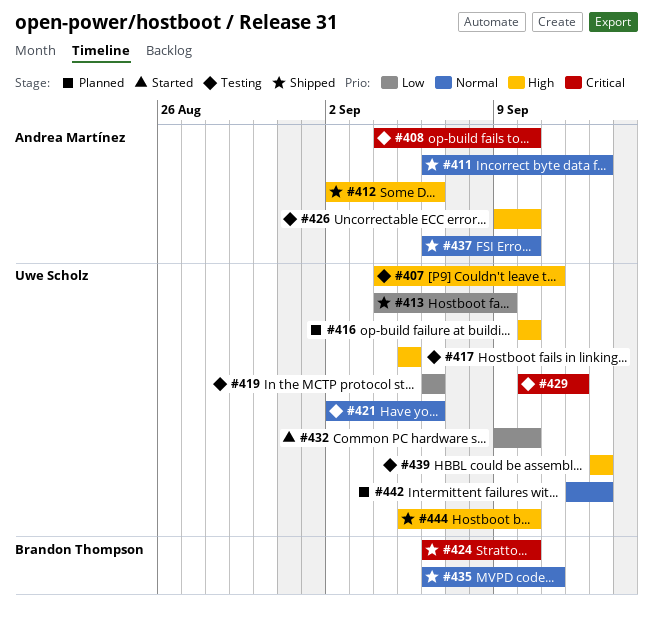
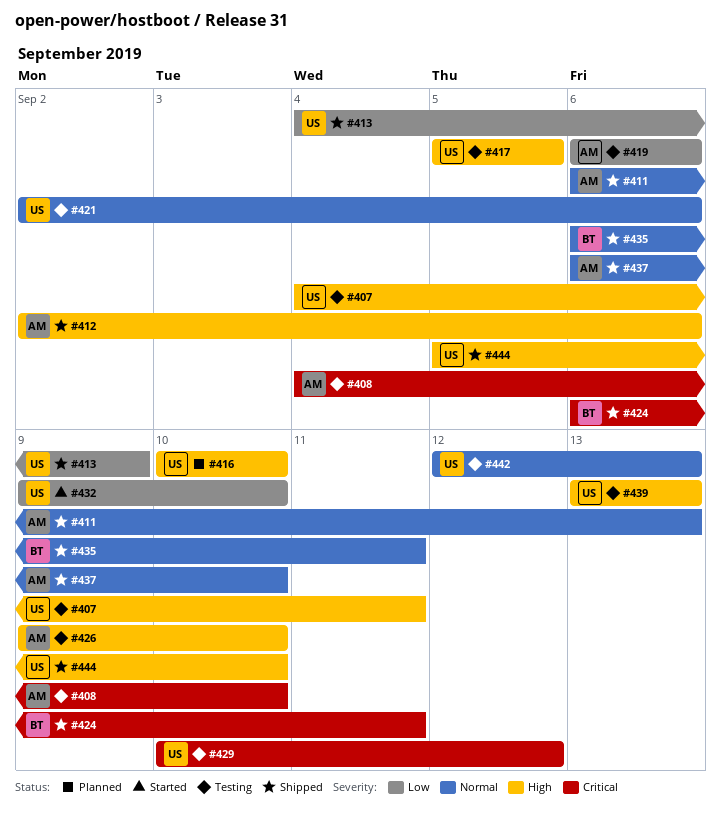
#419, owner: Uwe Scholz -> Andrea Martínez
#424, due: Sep 10 -> Sep 11
#442, status: Planned -> Testing

